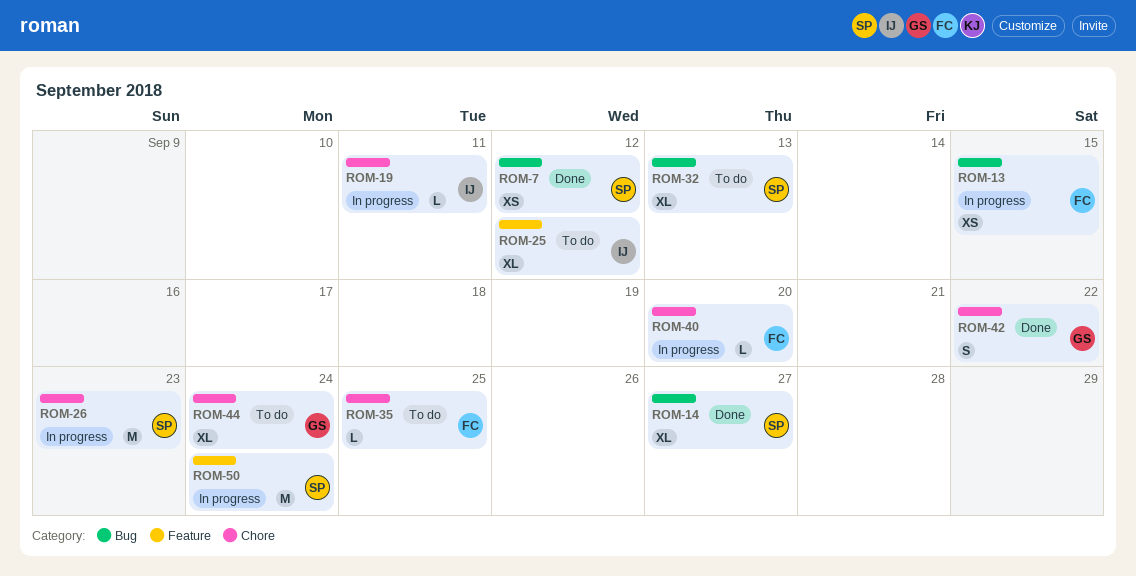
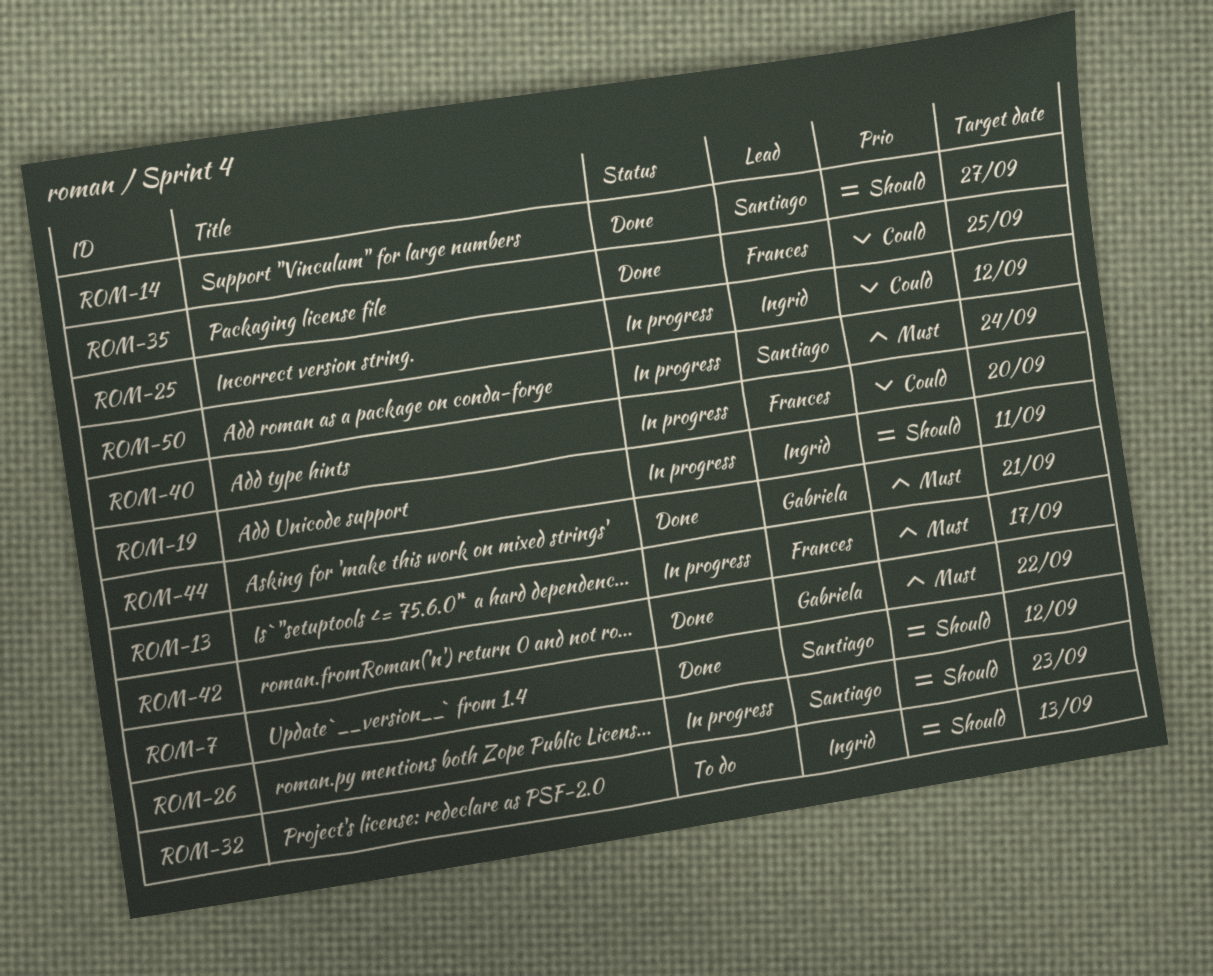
ROM-13, due: Sep 15 -> Sep 17
ROM-25, status: To do -> In progress
ROM-32, owner: Santiago -> Ingrid
ROM-35, status: To do -> Done
ROM-44, status: To do -> Done
ROM-44, due: Sep 24 -> Sep 21

